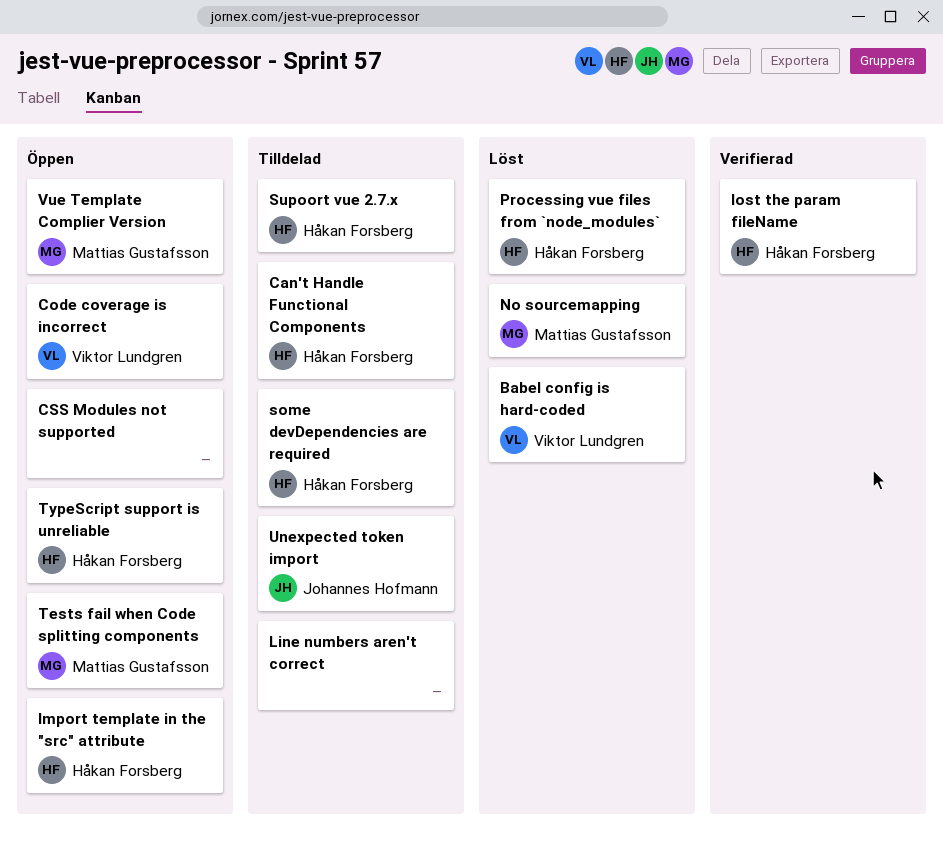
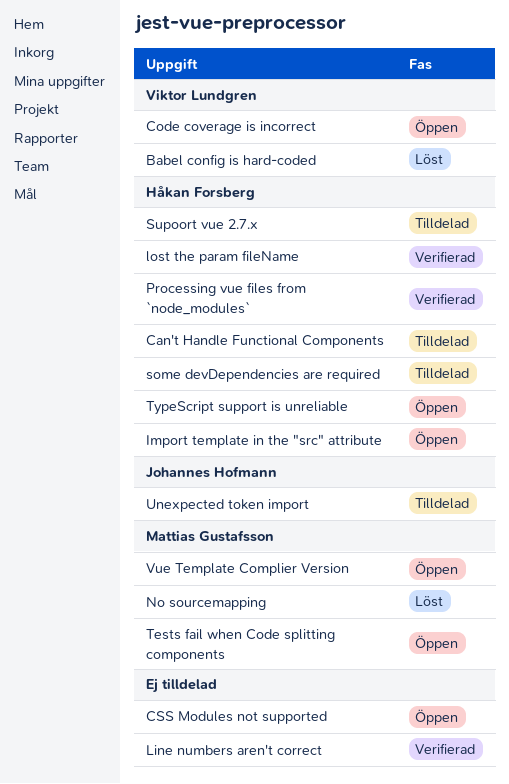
Line numbers aren't correct, status: Tilldelad -> Verifierad
Processing vue files from `node_modules`, status: Löst -> Verifierad

